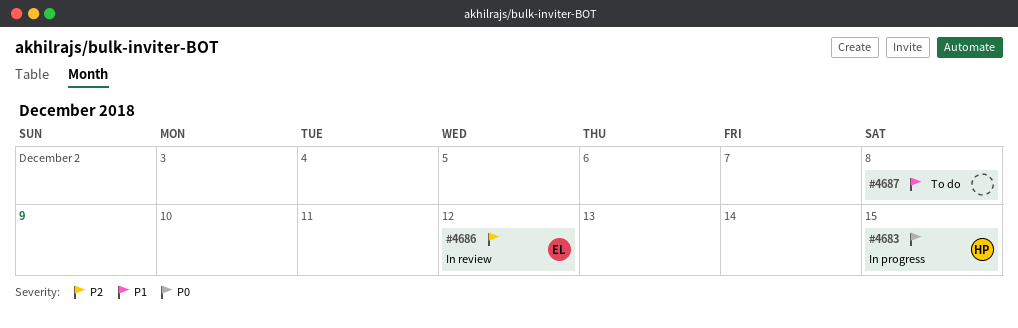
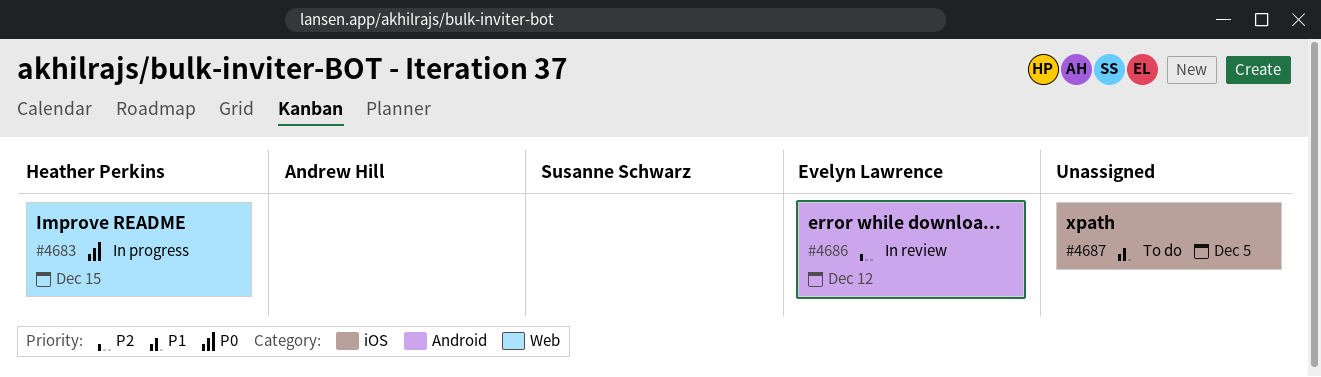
#4687, due: Dec 8 -> Dec 5

